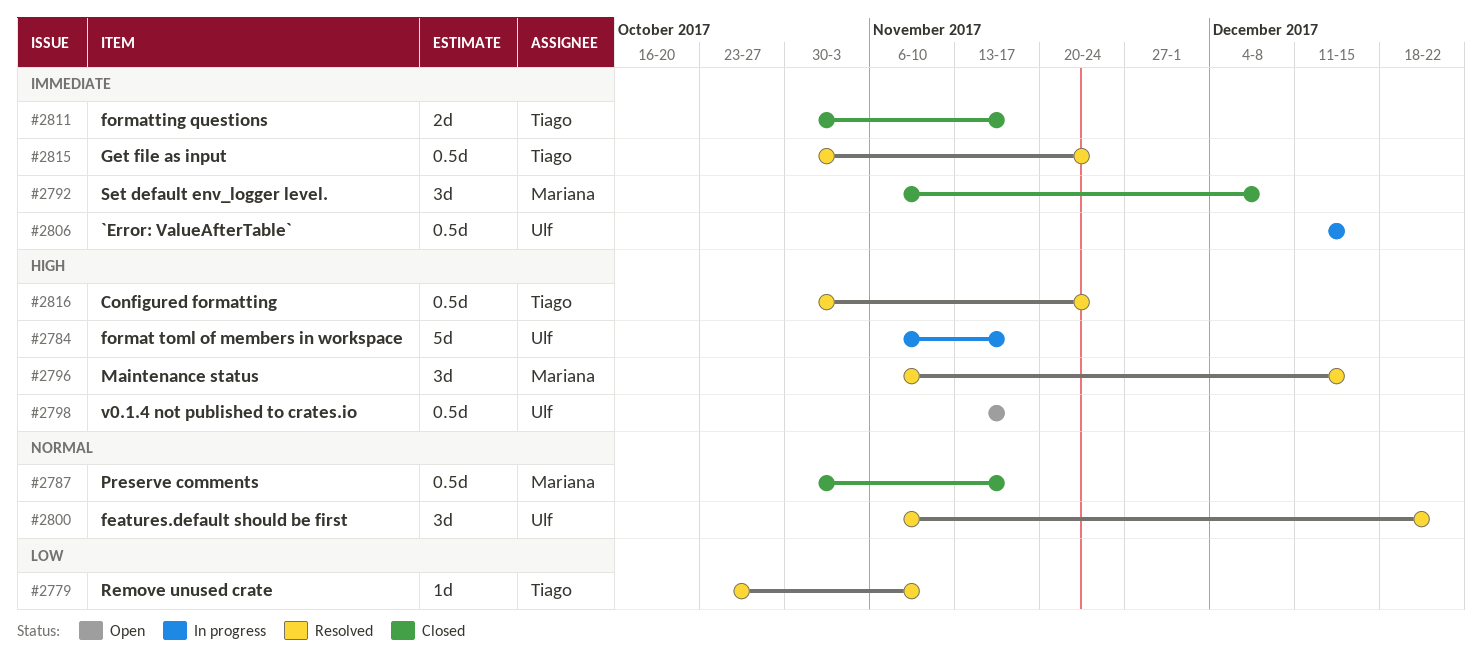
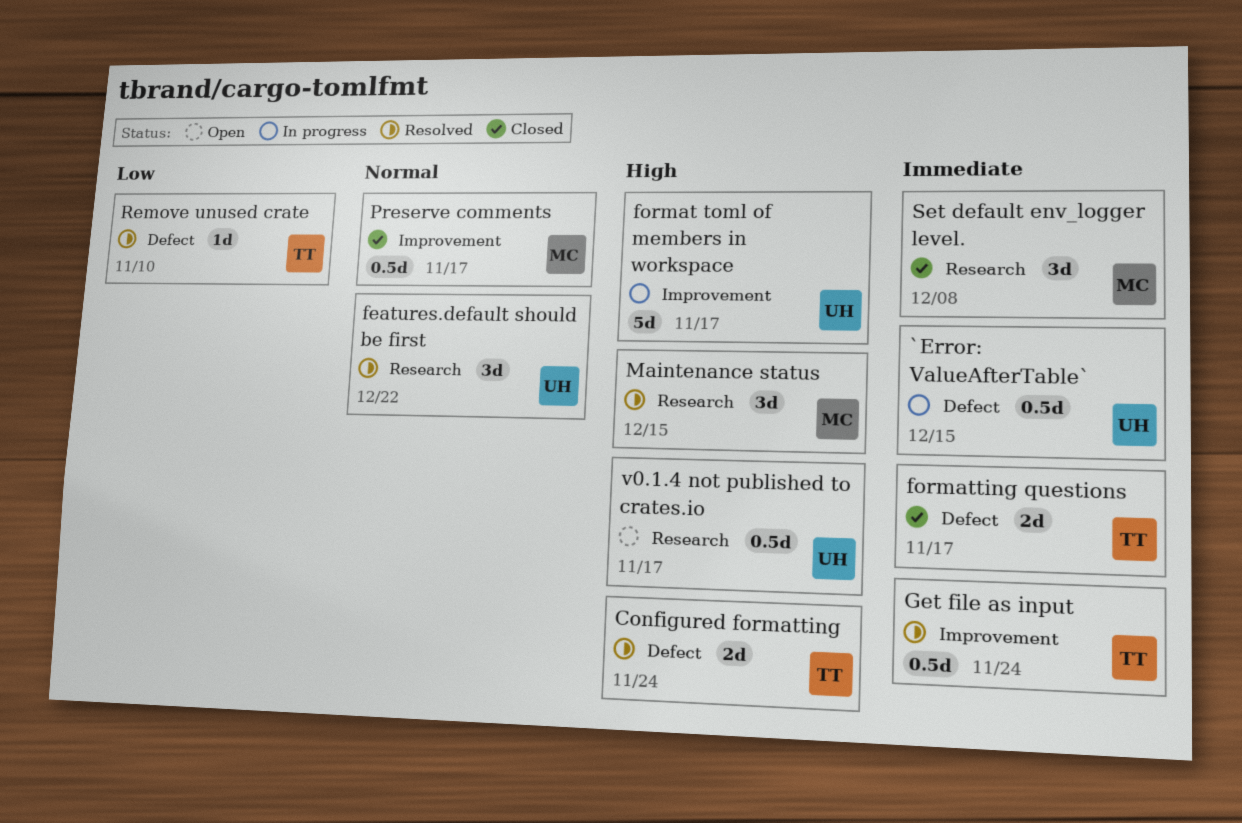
Configured formatting, estimate: 0.5d -> 2d

